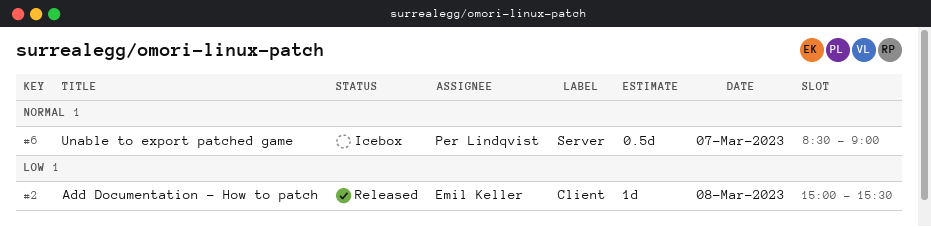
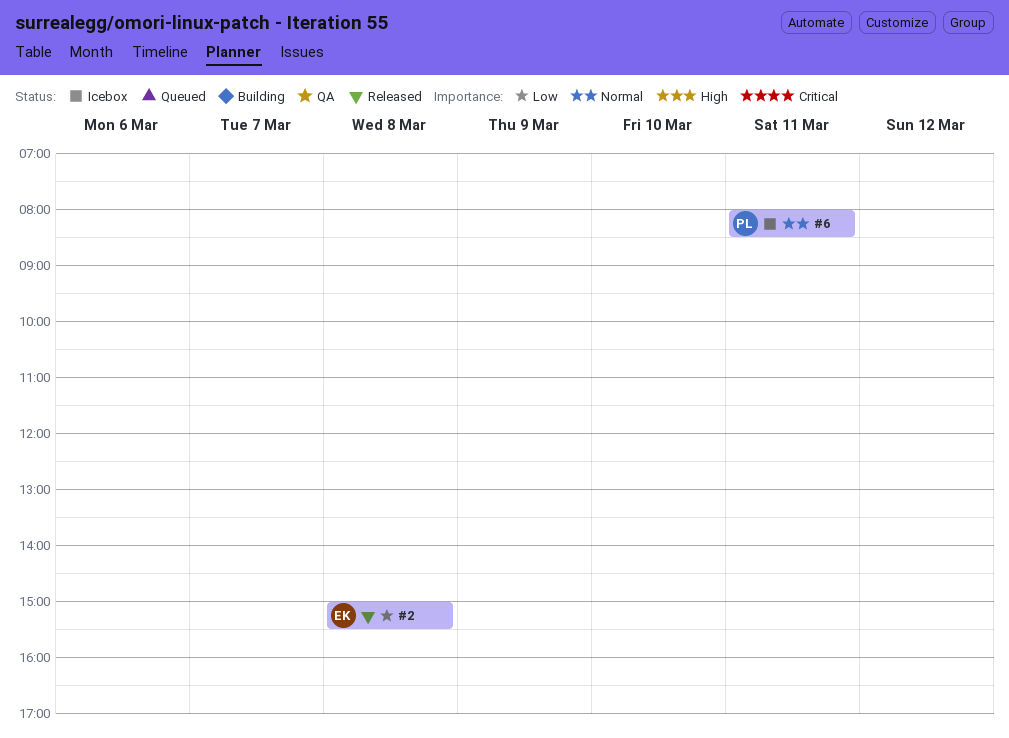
#6, day: Mar 7 -> Mar 11
#6, begins: 08:30 -> 08:00
#6, ends: 09:00 -> 08:30

